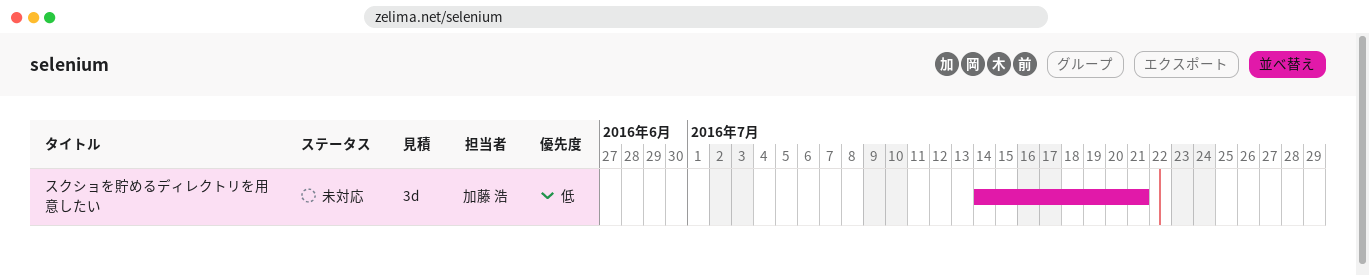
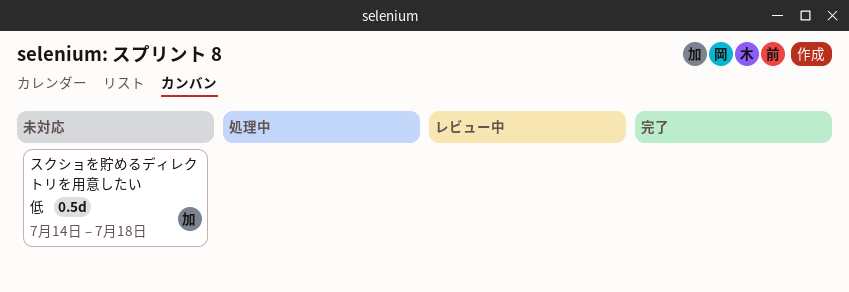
スクショを貯めるディレクトリを用意したい, estimate: 3d -> 0.5d
スクショを貯めるディレクトリを用意したい, due: Jul 21 -> Jul 18

